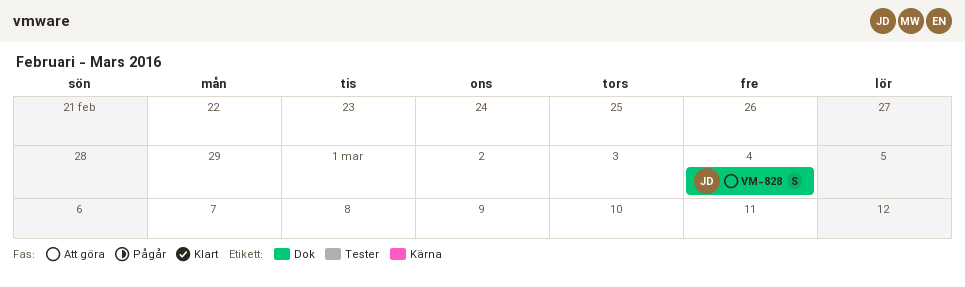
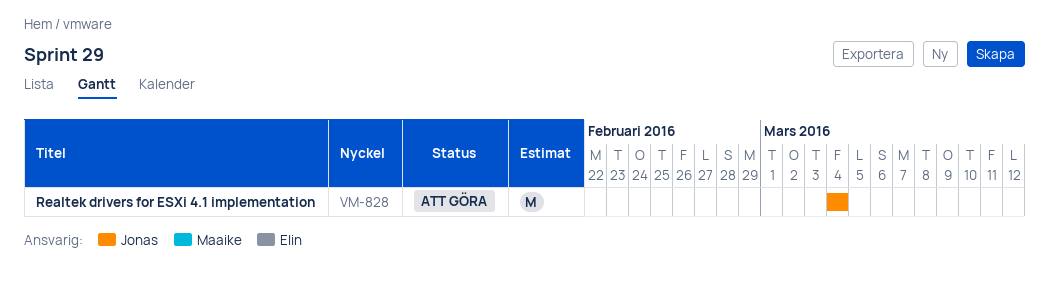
VM-828, estimate: S -> M

